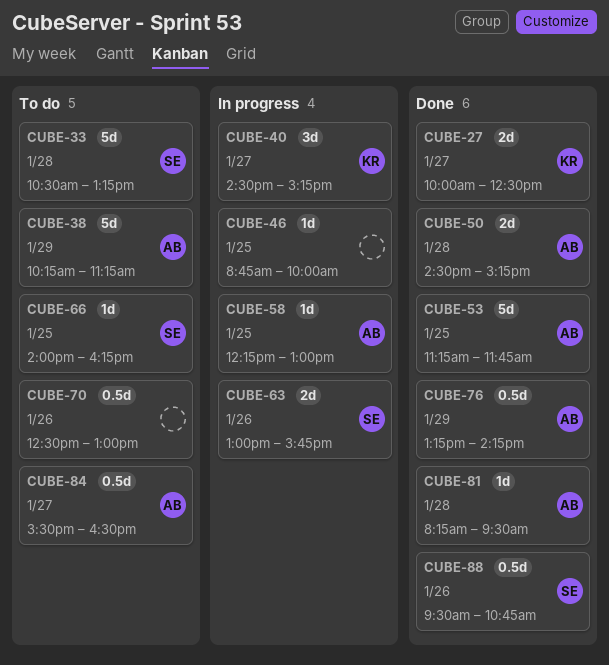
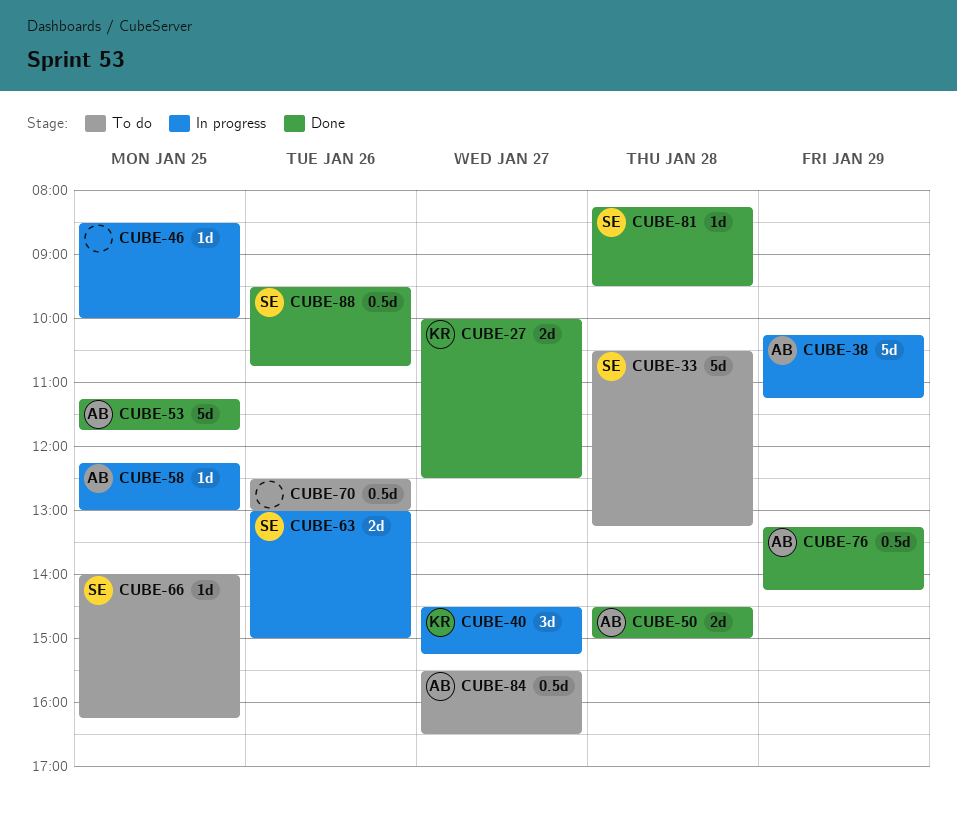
CUBE-38, status: To do -> In progress
CUBE-46, begins: 08:45 -> 08:30
CUBE-50, ends: 15:15 -> 15:00
CUBE-63, ends: 15:45 -> 15:00
CUBE-81, owner: AB -> SE

